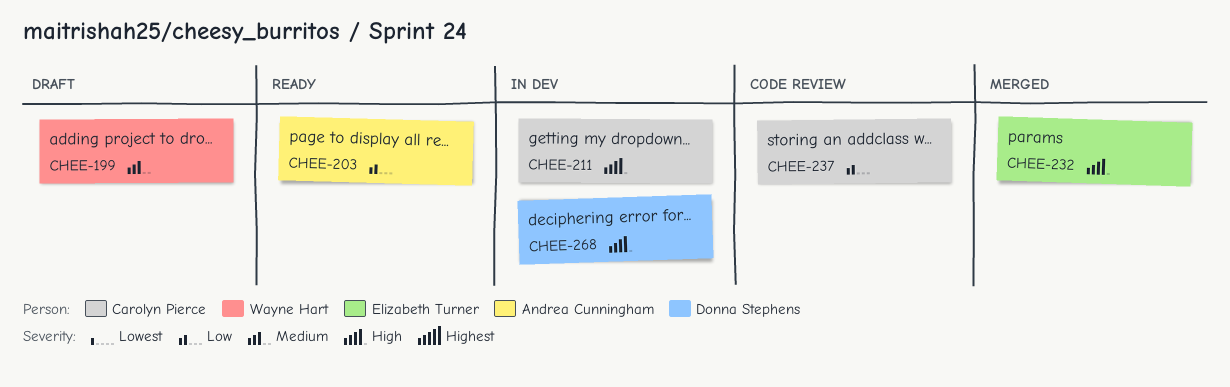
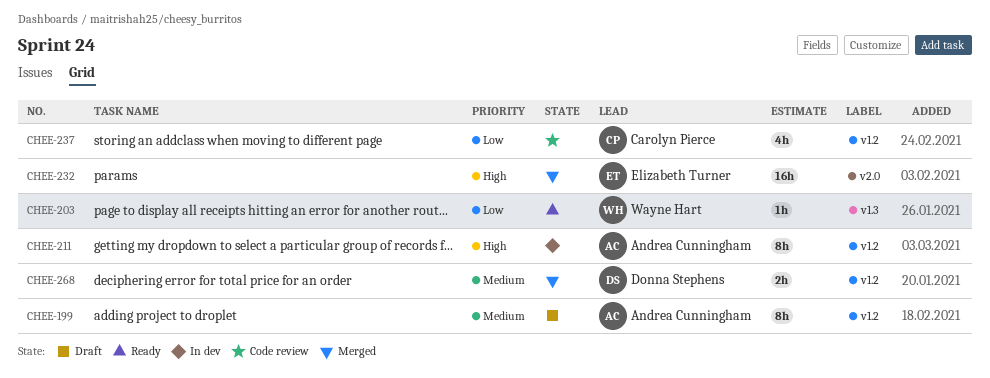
CHEE-199, owner: Wayne Hart -> Andrea Cunningham
CHEE-203, owner: Andrea Cunningham -> Wayne Hart
CHEE-211, owner: Carolyn Pierce -> Andrea Cunningham
CHEE-268, status: In dev -> Merged
CHEE-268, priority: High -> Medium

